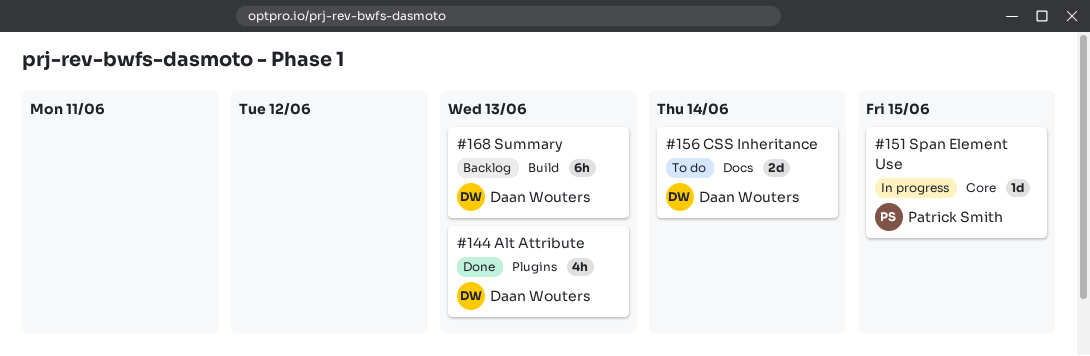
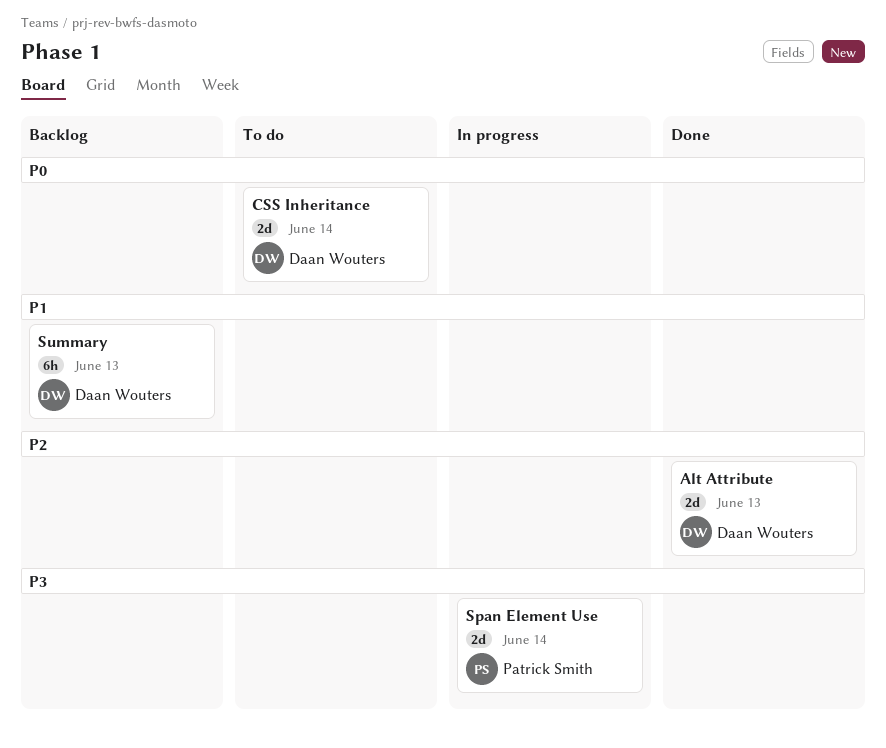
Alt Attribute, estimate: 4h -> 2d
Span Element Use, estimate: 1d -> 2d
Span Element Use, due: Jun 15 -> Jun 14

